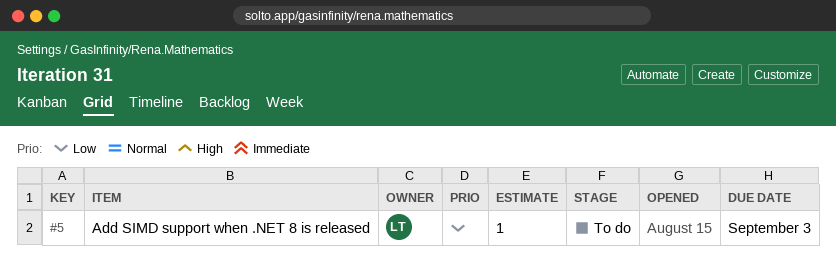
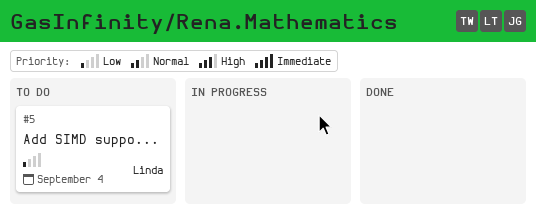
#5, due: Sep 3 -> Sep 4

